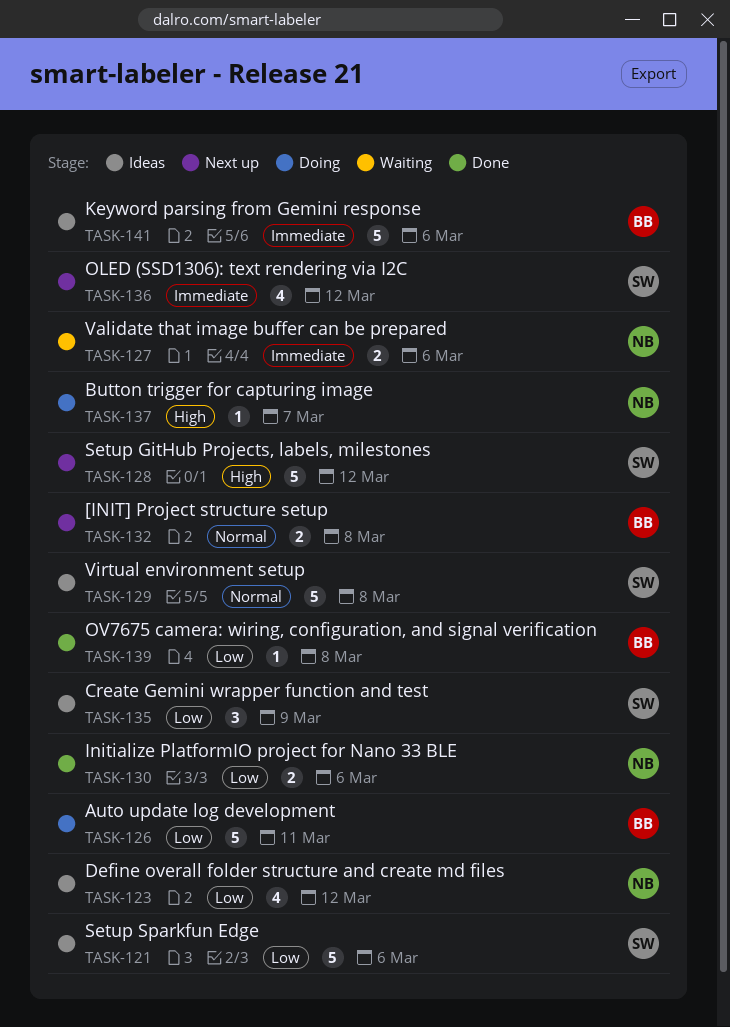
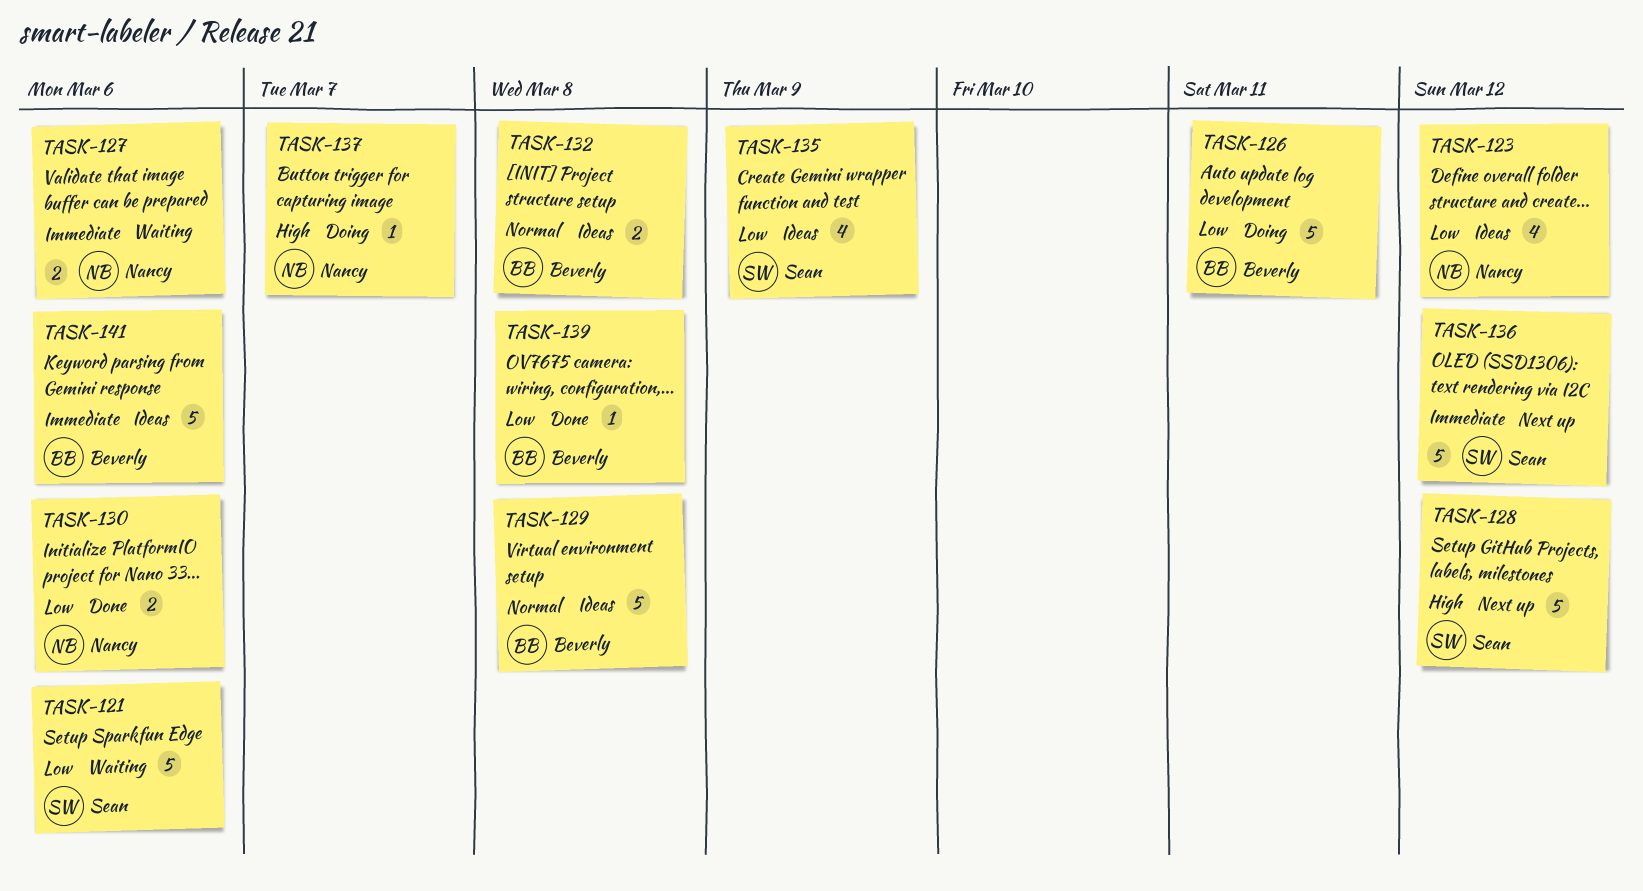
TASK-121, status: Ideas -> Waiting
TASK-129, owner: Sean -> Beverly
TASK-132, status: Next up -> Ideas
TASK-135, estimate: 3 -> 4
TASK-136, estimate: 4 -> 5

